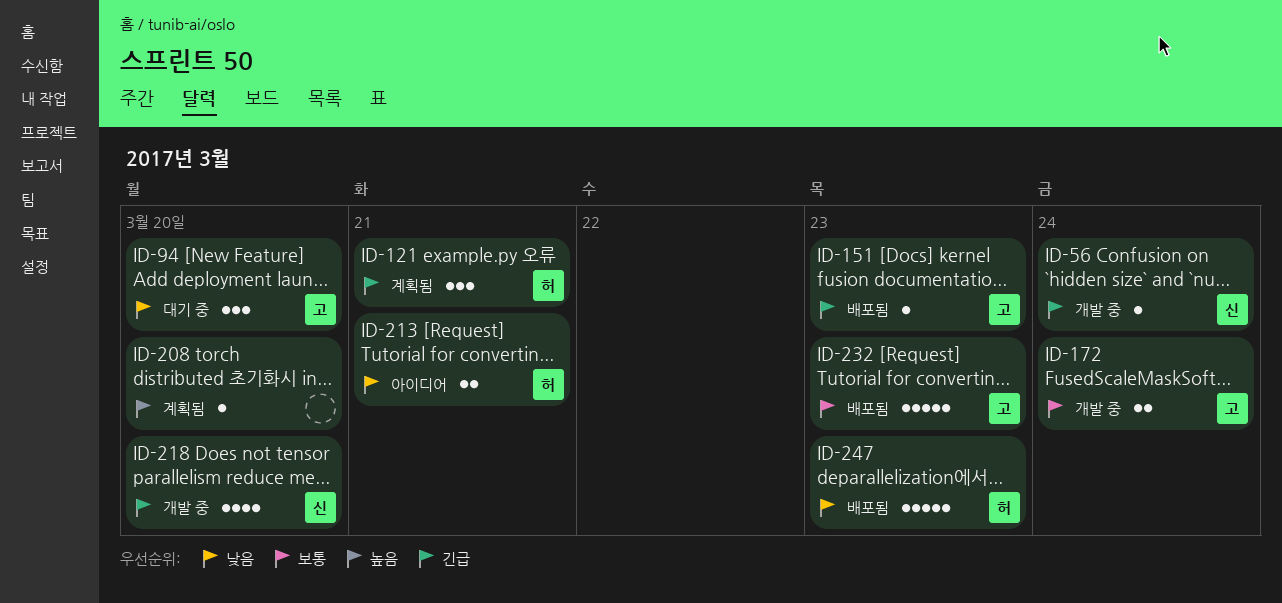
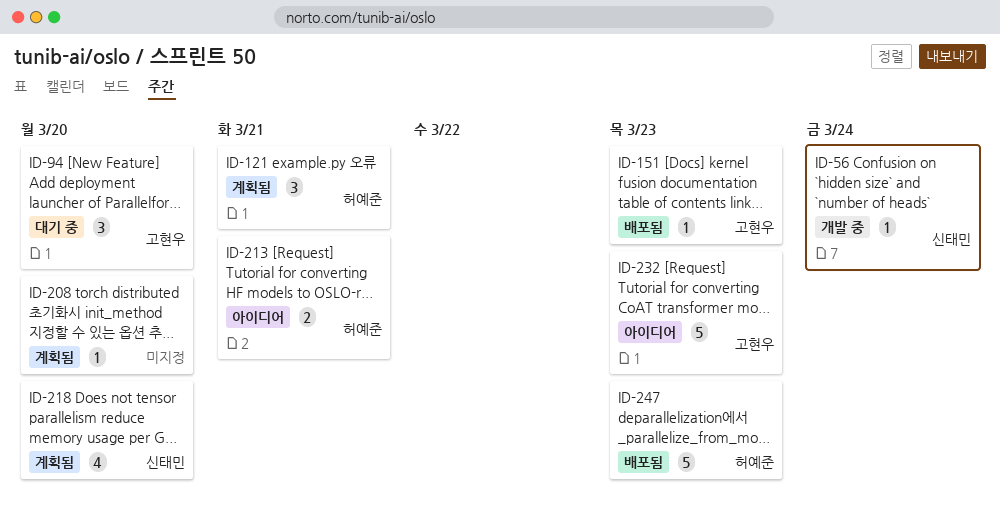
ID-172: present -> none
ID-218, status: 개발 중 -> 계획됨
ID-232, status: 배포됨 -> 아이디어

